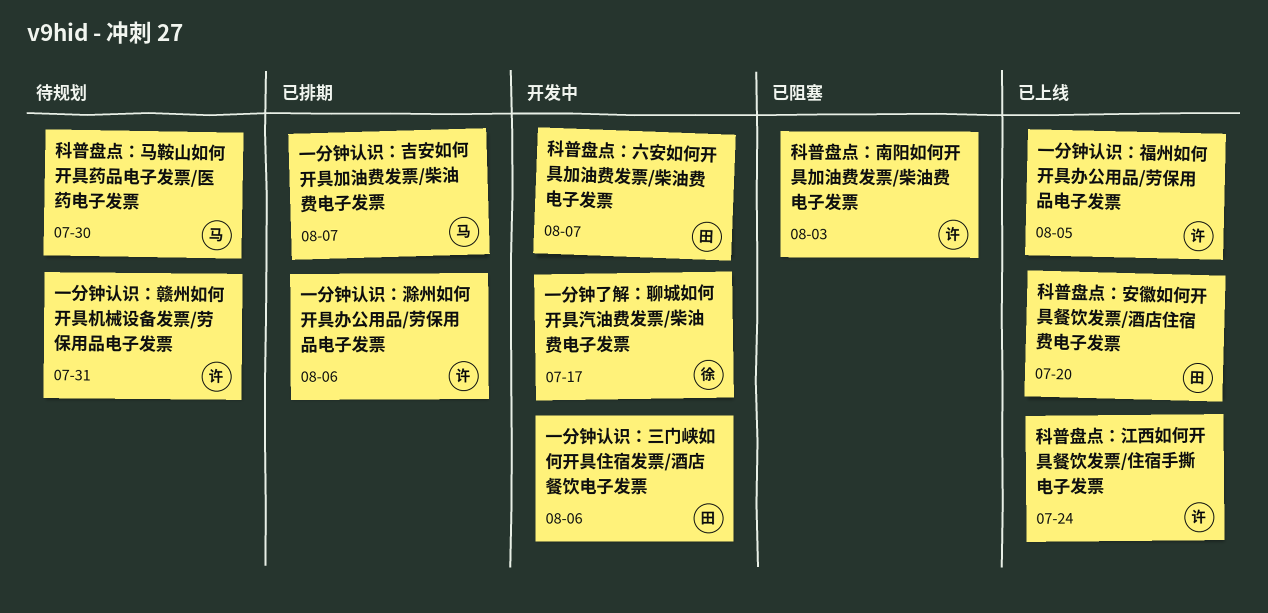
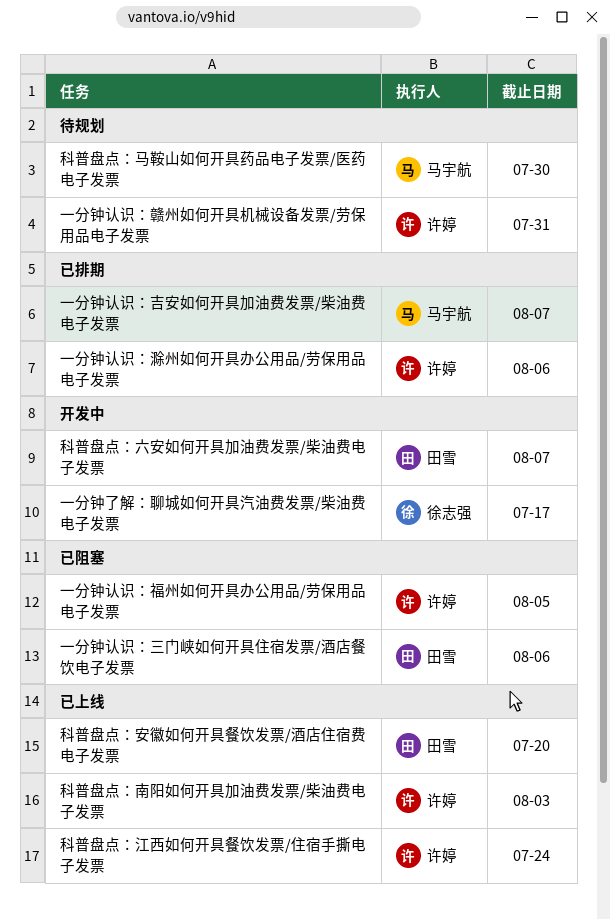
一分钟认识：三门峡如何开具住宿发票/酒店餐饮电子发票, status: 开发中 -> 已阻塞
一分钟认识：福州如何开具办公用品/劳保用品电子发票, status: 已上线 -> 已阻塞
科普盘点：南阳如何开具加油费发票/柴油费电子发票, status: 已阻塞 -> 已上线

